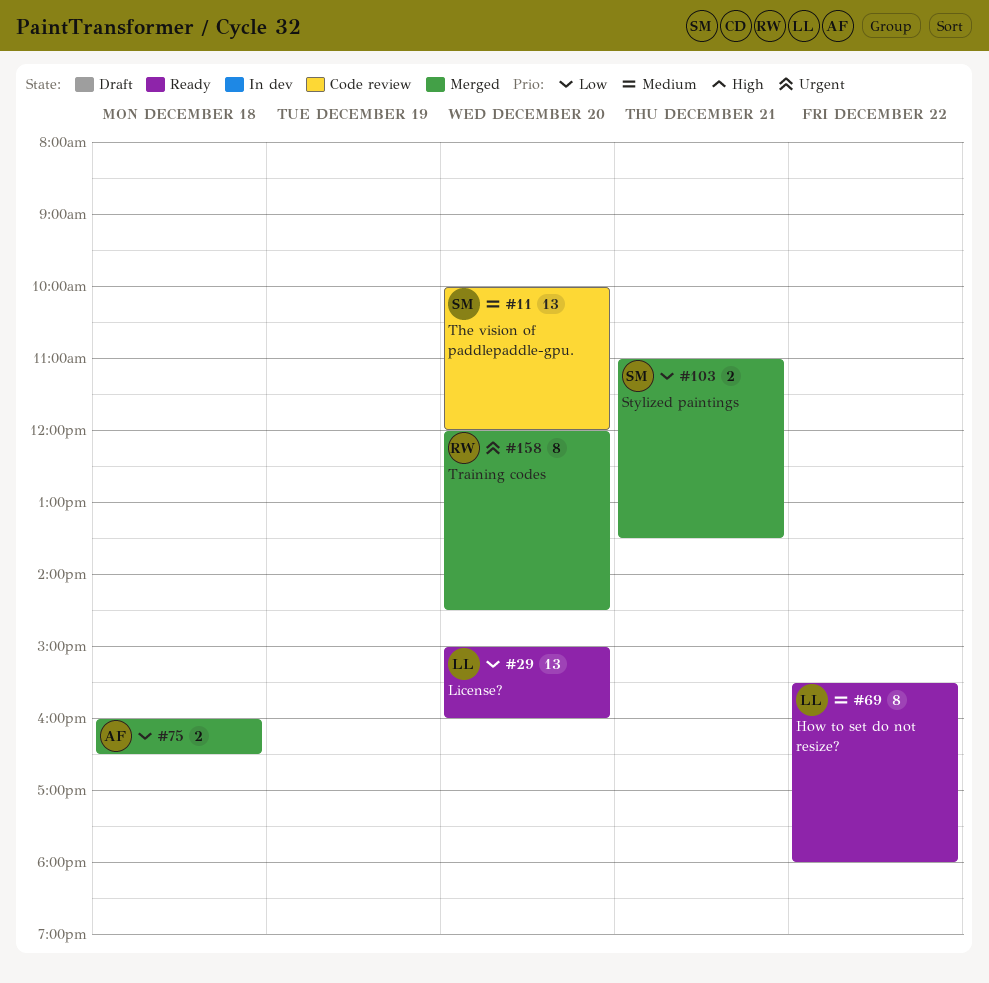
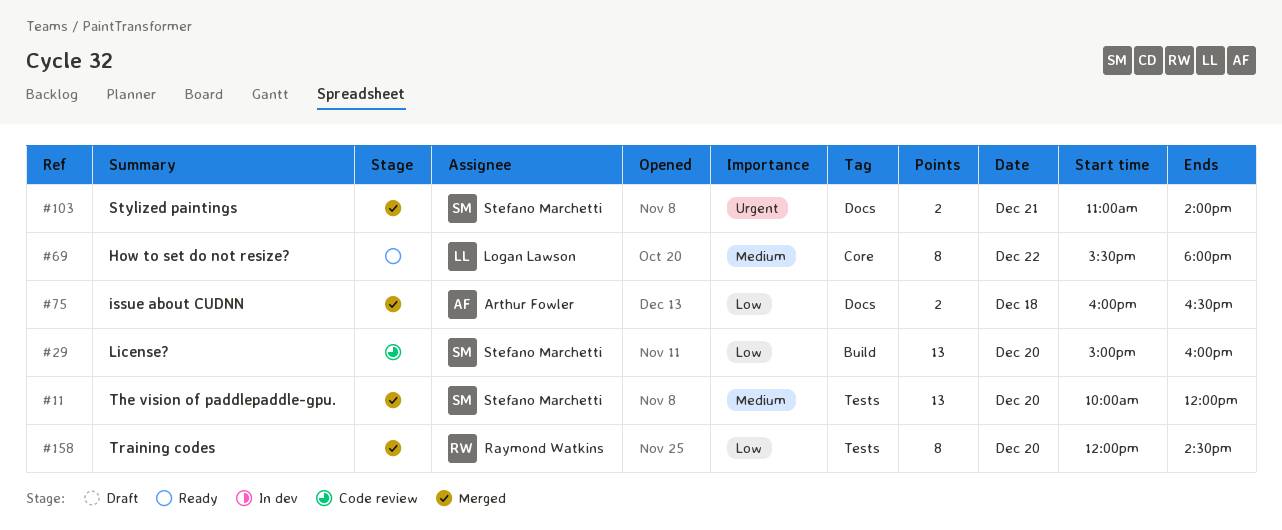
#11, status: Code review -> Merged
#29, status: Ready -> Code review
#29, owner: Logan Lawson -> Stefano Marchetti
#103, priority: Low -> Urgent
#103, ends: 13:30 -> 14:00
#158, priority: Urgent -> Low

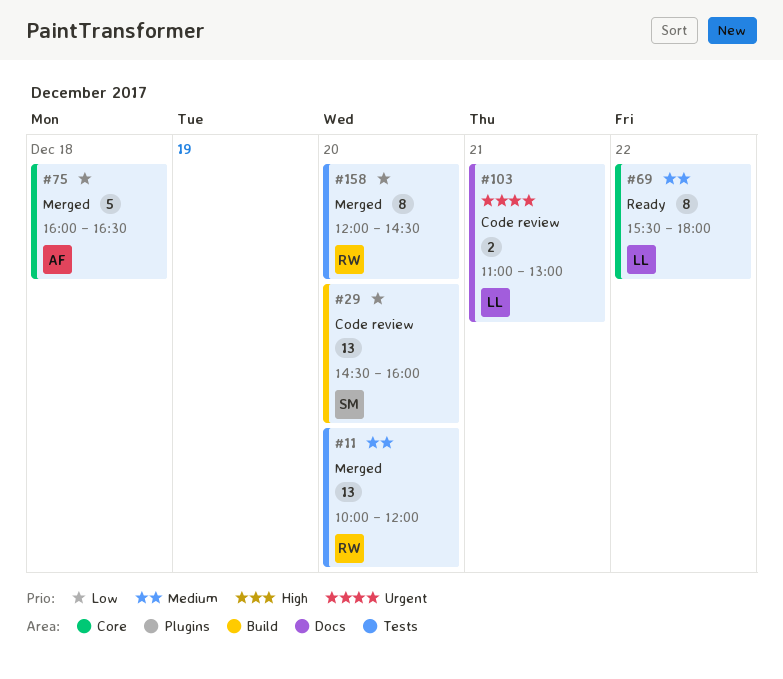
#11, owner: Stefano Marchetti -> Raymond Watkins
#29, begins: 15:00 -> 14:30
#75, label: Docs -> Core
#75, estimate: 2 -> 5
#103, status: Merged -> Code review
#103, owner: Stefano Marchetti -> Logan Lawson
#103, ends: 14:00 -> 13:00

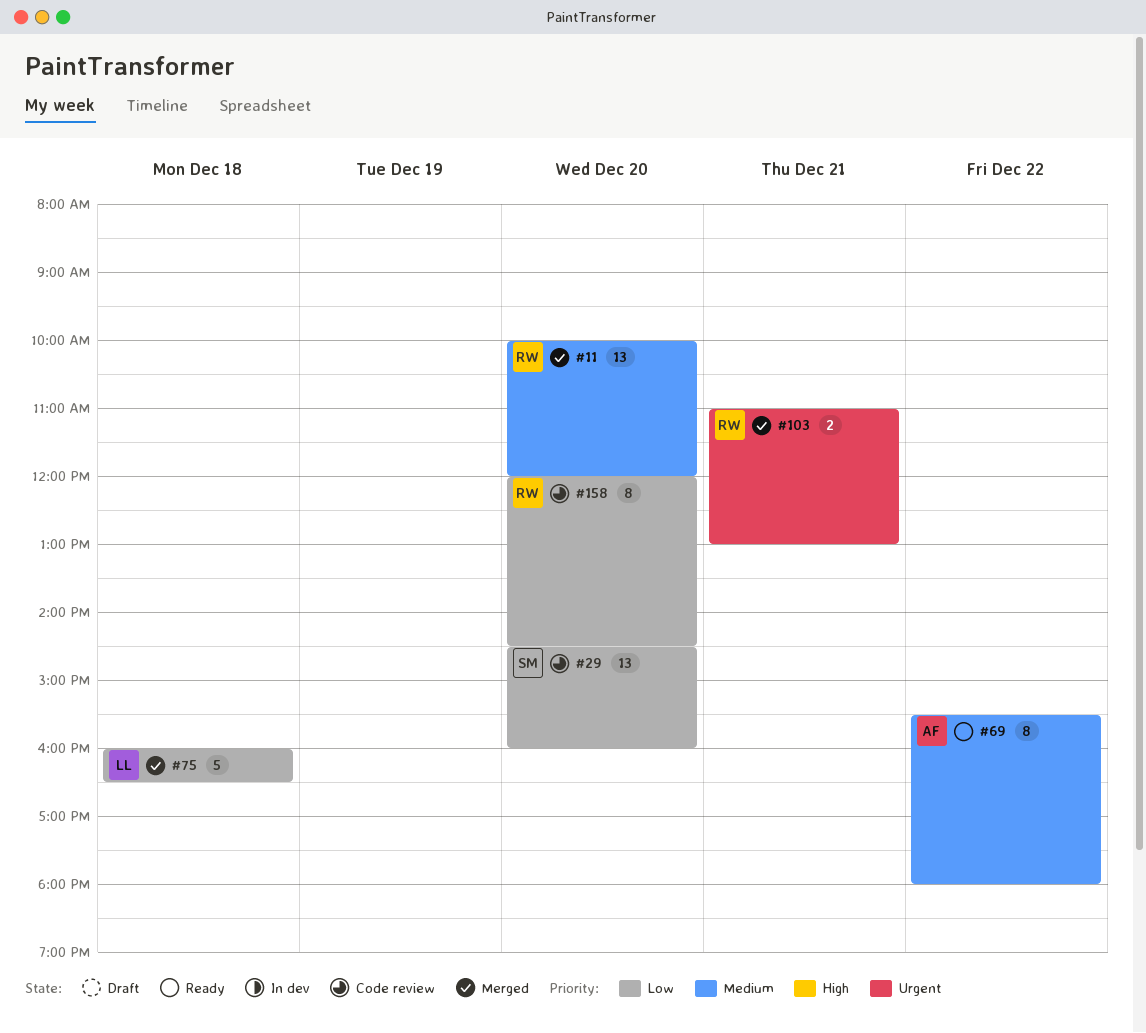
#69, owner: LL -> AF
#75, owner: AF -> LL
#103, status: Code review -> Merged
#103, owner: LL -> RW
#158, status: Merged -> Code review

